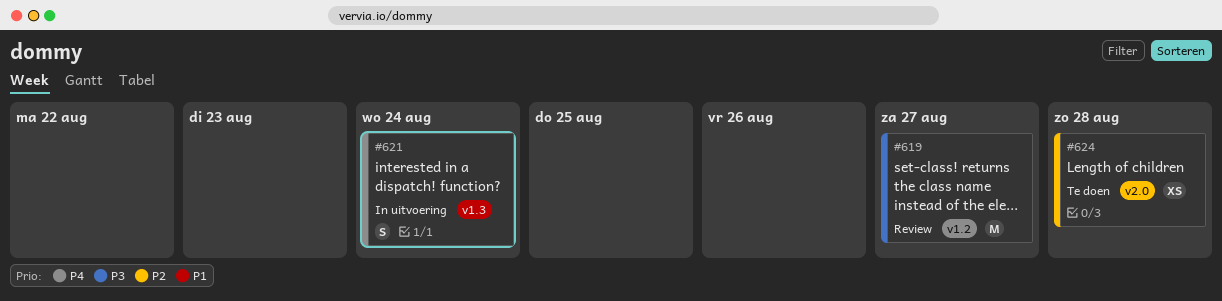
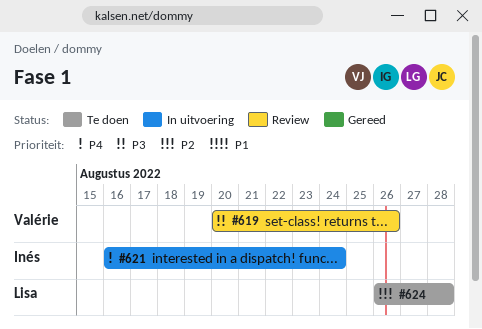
#619, due: Aug 27 -> Aug 26

